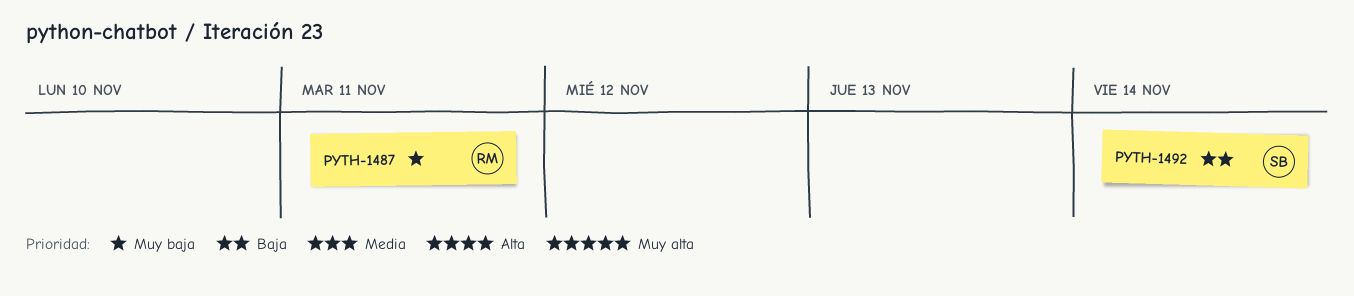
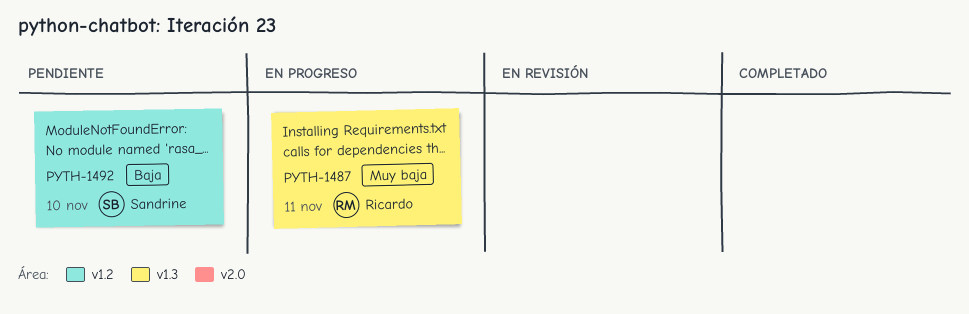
PYTH-1492, due: Nov 14 -> Nov 10

